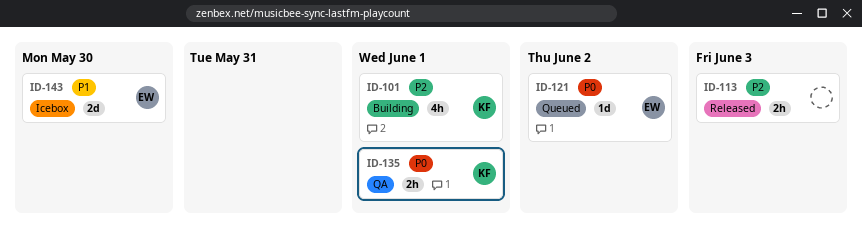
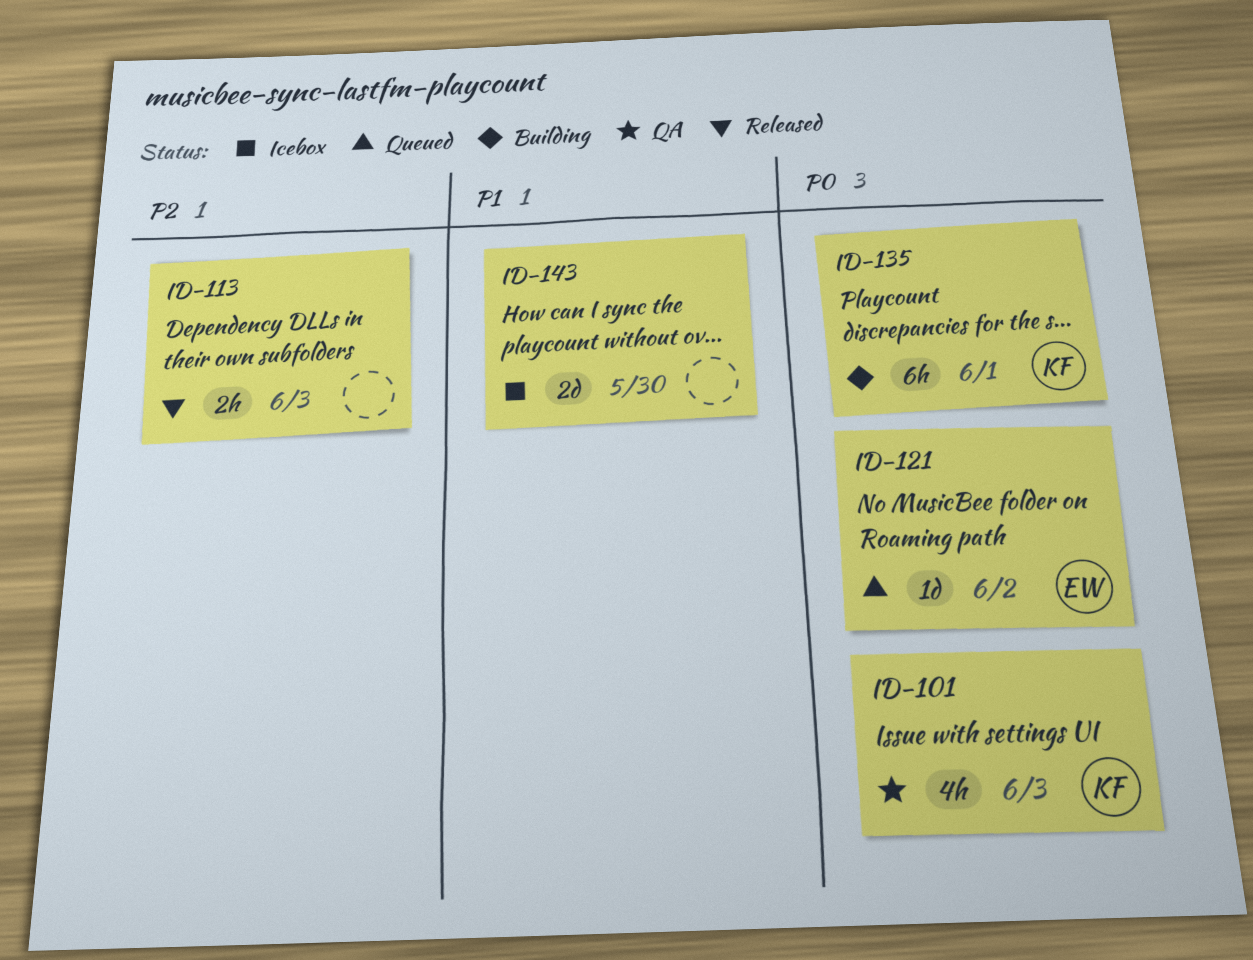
ID-101, status: Building -> QA
ID-101, priority: P2 -> P0
ID-101, due: Jun 1 -> Jun 3
ID-135, status: QA -> Building
ID-135, estimate: 2h -> 6h
ID-143, owner: EW -> none

